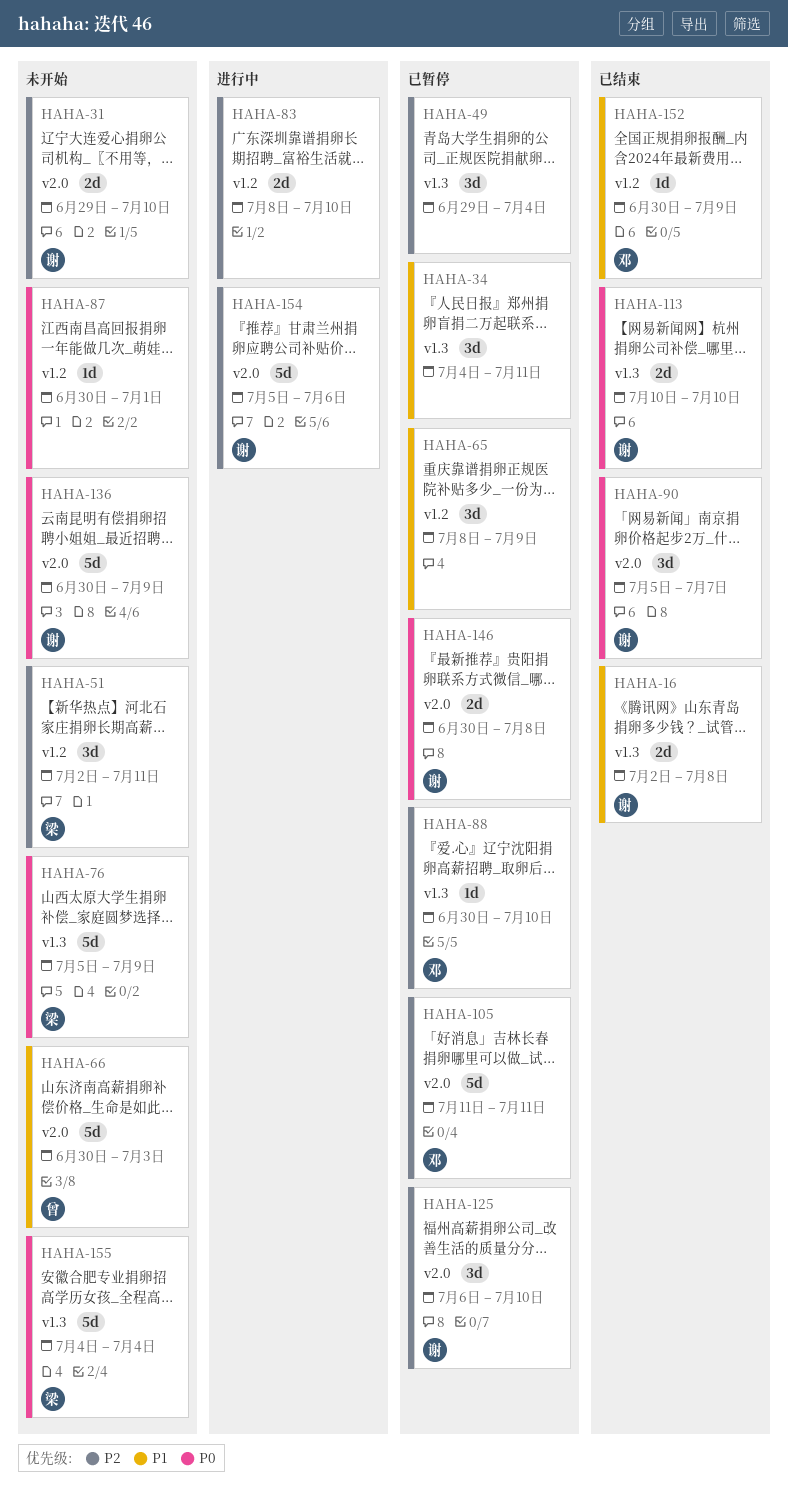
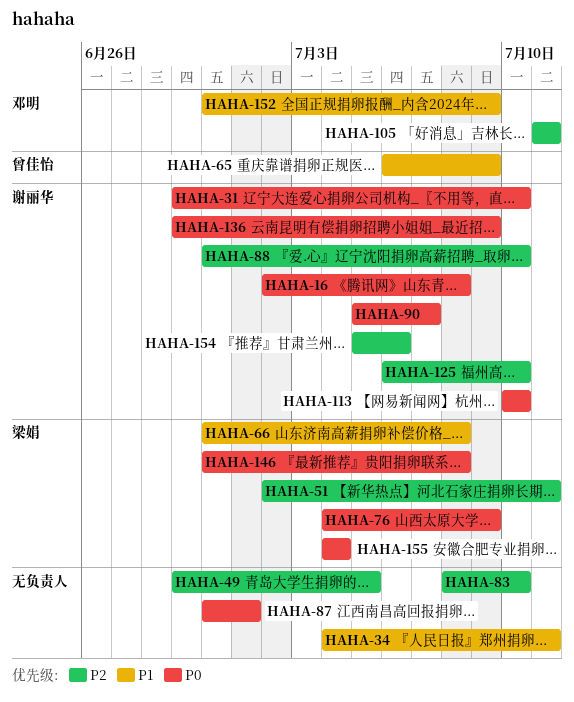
HAHA-16, priority: P1 -> P0
HAHA-31, priority: P2 -> P0
HAHA-49, due: Jul 4 -> Jul 5
HAHA-65, owner: none -> 曾佳怡
HAHA-65, start: Jul 8 -> Jul 6
HAHA-66, owner: 曾佳怡 -> 梁娟
HAHA-66, due: Jul 3 -> Jul 8
HAHA-76, start: Jul 5 -> Jul 4
HAHA-88, owner: 邓明 -> 谢丽华
HAHA-136, start: Jun 30 -> Jun 29
HAHA-146, owner: 谢丽华 -> 梁娟

